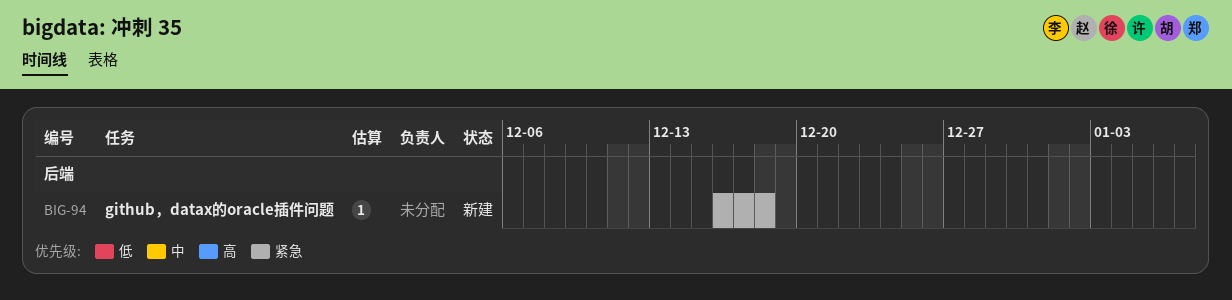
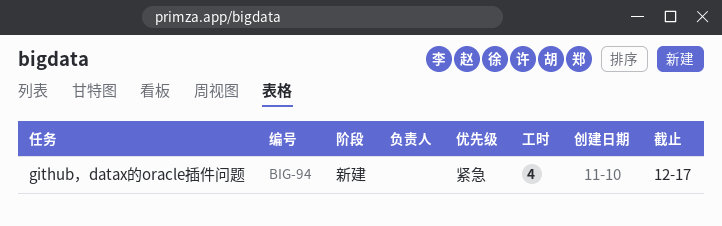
BIG-94, estimate: 1 -> 4
BIG-94, due: Dec 18 -> Dec 17

